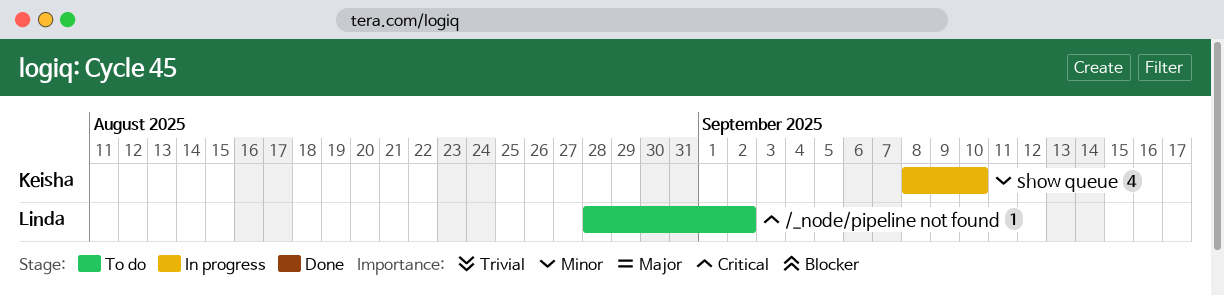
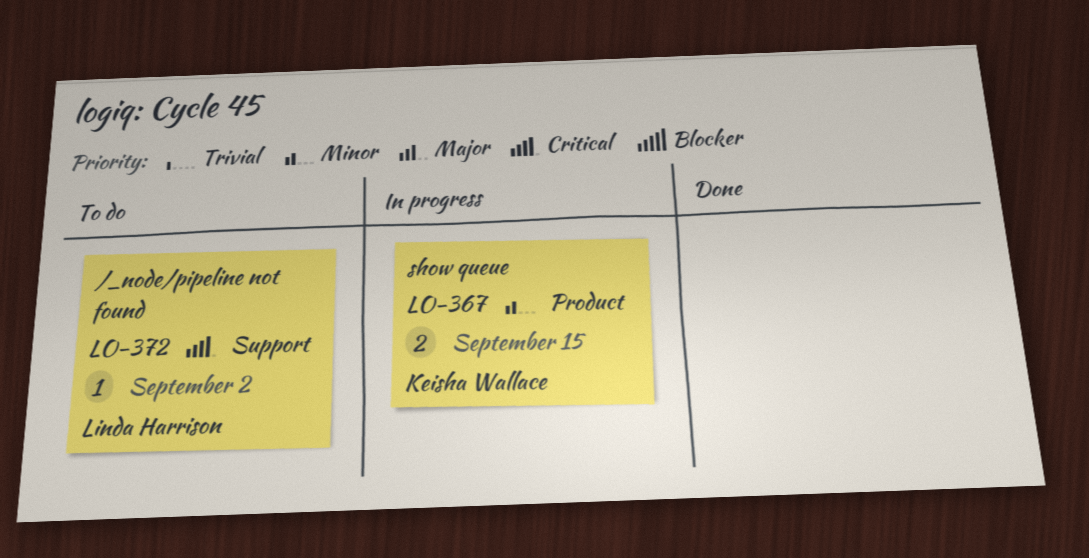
show queue, estimate: 4 -> 2
show queue, due: Sep 10 -> Sep 15

